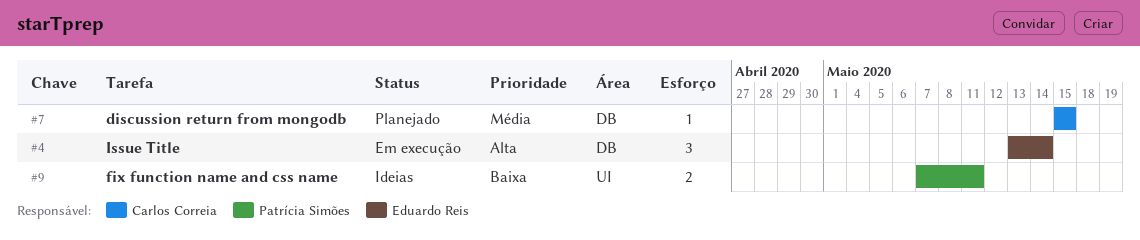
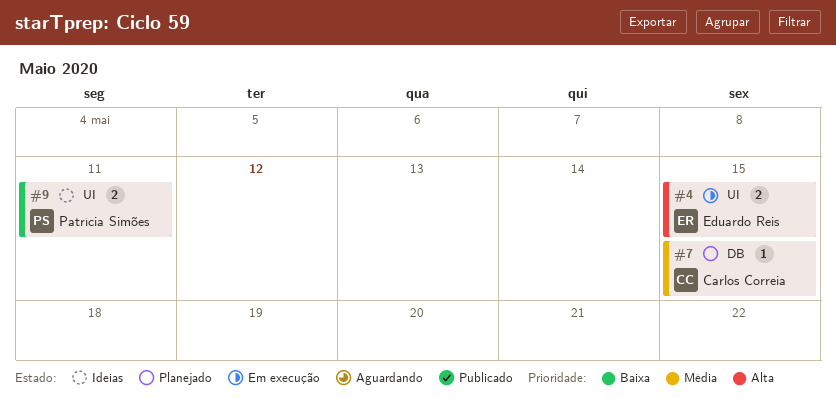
#4, label: DB -> UI
#4, estimate: 3 -> 2
#4, due: May 14 -> May 15

